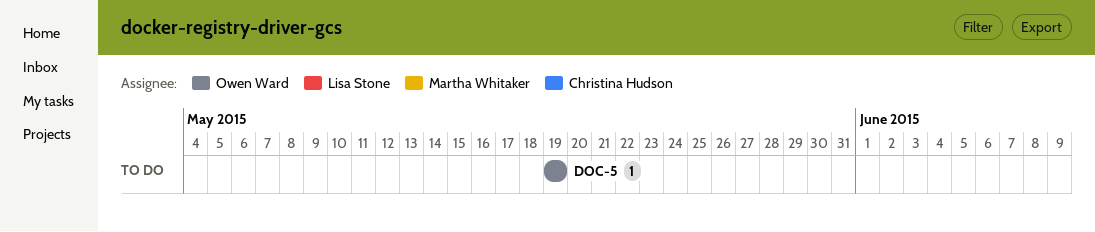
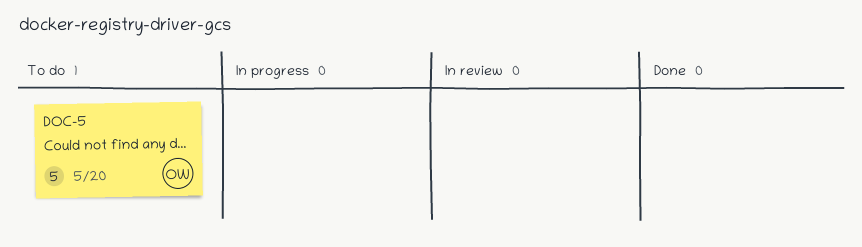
DOC-5, estimate: 1 -> 5
DOC-5, due: May 19 -> May 20

